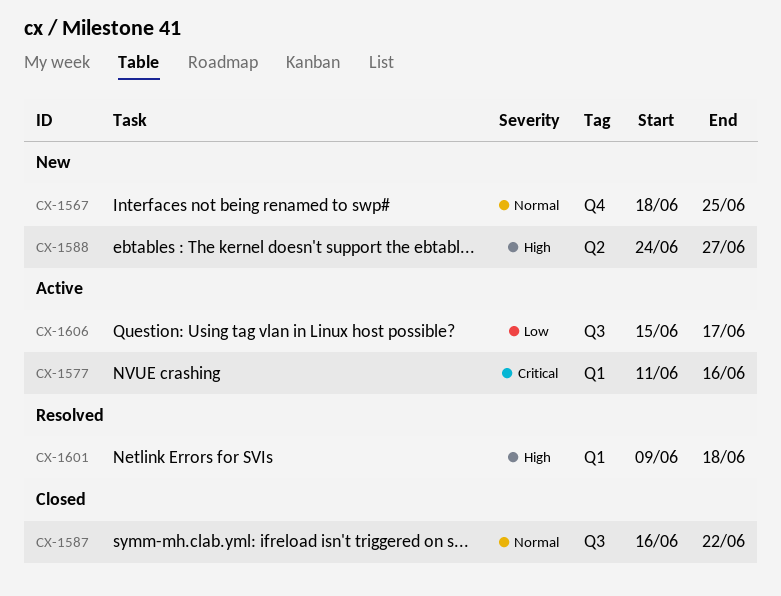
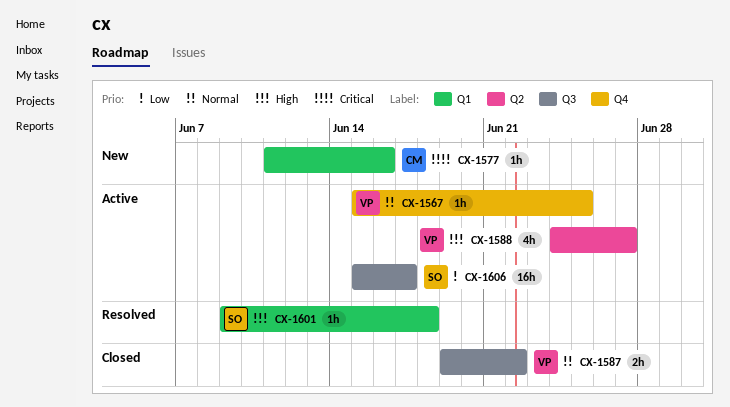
CX-1567, status: New -> Active
CX-1567, start: Jun 18 -> Jun 15
CX-1577, status: Active -> New
CX-1587, start: Jun 16 -> Jun 19
CX-1588, status: New -> Active

